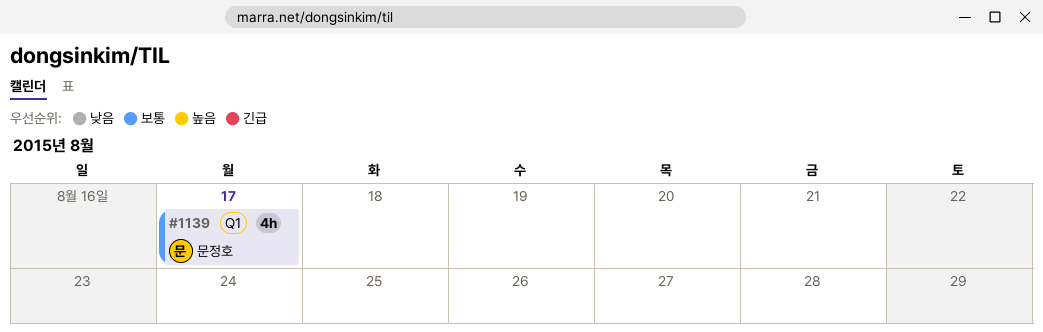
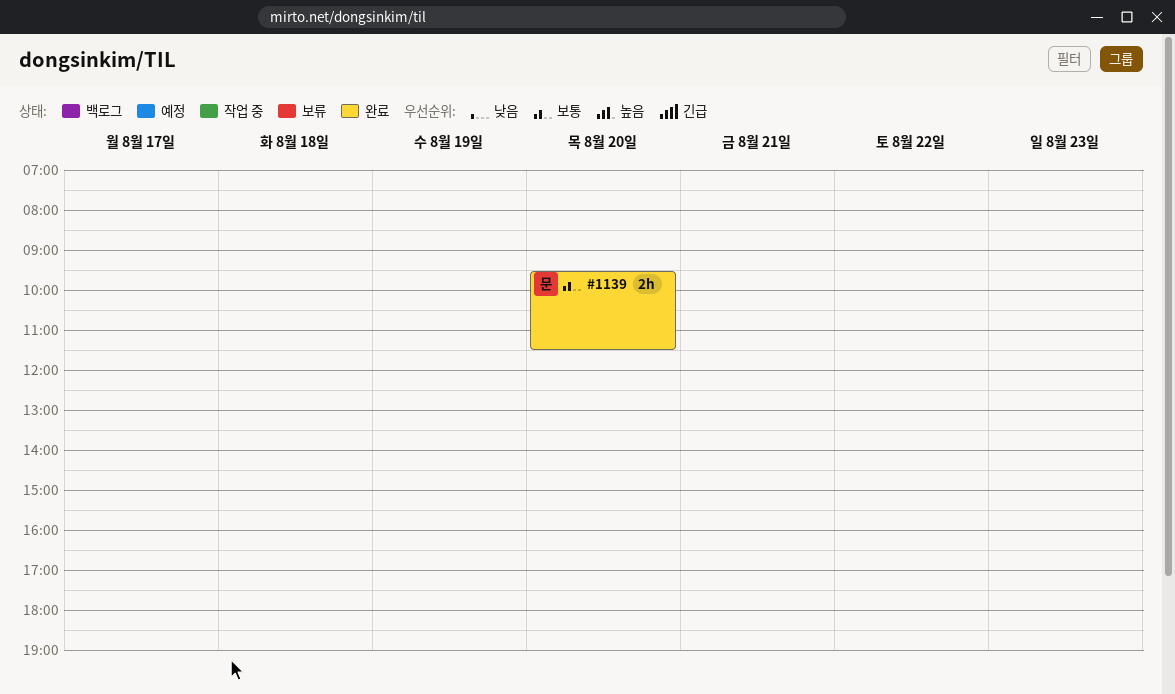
#1139, estimate: 4h -> 2h
#1139, day: Aug 17 -> Aug 20

